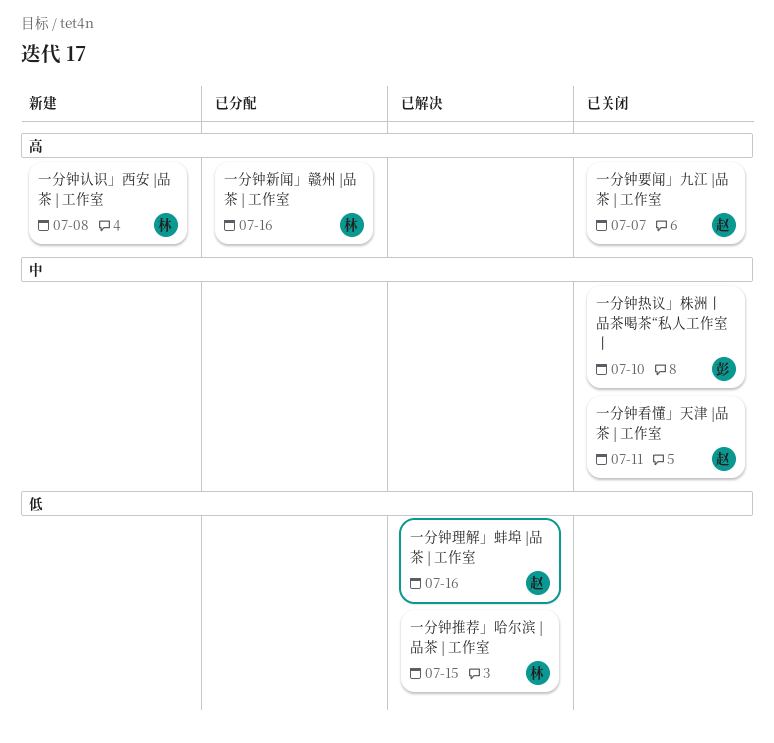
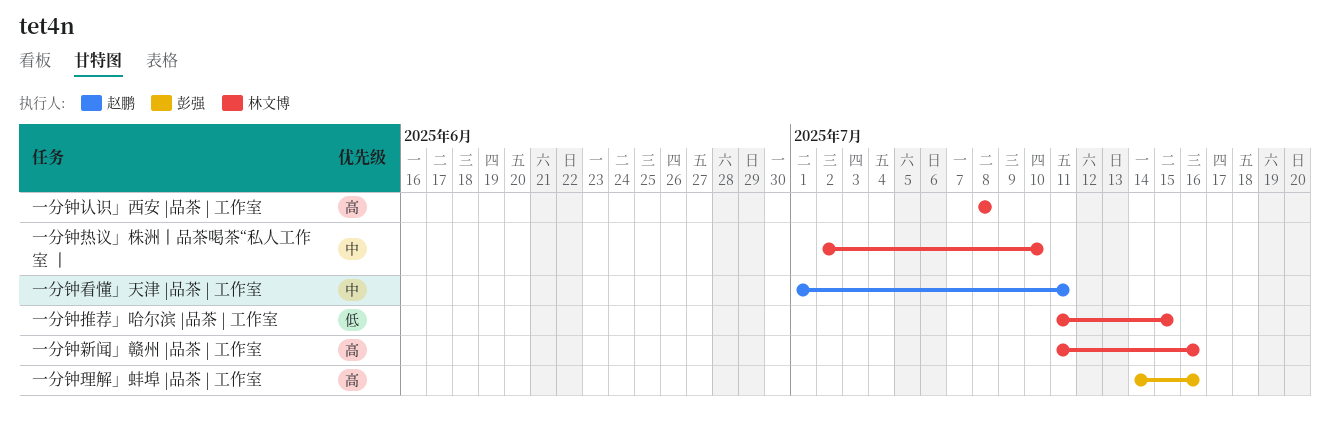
一分钟热议」株洲丨品茶喝茶“私人工作室 丨, owner: 彭强 -> 林文博
一分钟理解」蚌埠 |品茶 | 工作室, owner: 赵鹏 -> 彭强
一分钟理解」蚌埠 |品茶 | 工作室, priority: 低 -> 高
一分钟要闻」九江 |品茶 | 工作室: present -> none

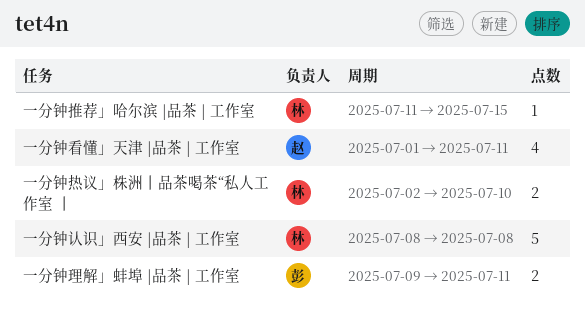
一分钟新闻」赣州 |品茶 | 工作室: present -> none
一分钟理解」蚌埠 |品茶 | 工作室, start: Jul 14 -> Jul 9
一分钟理解」蚌埠 |品茶 | 工作室, due: Jul 16 -> Jul 11

